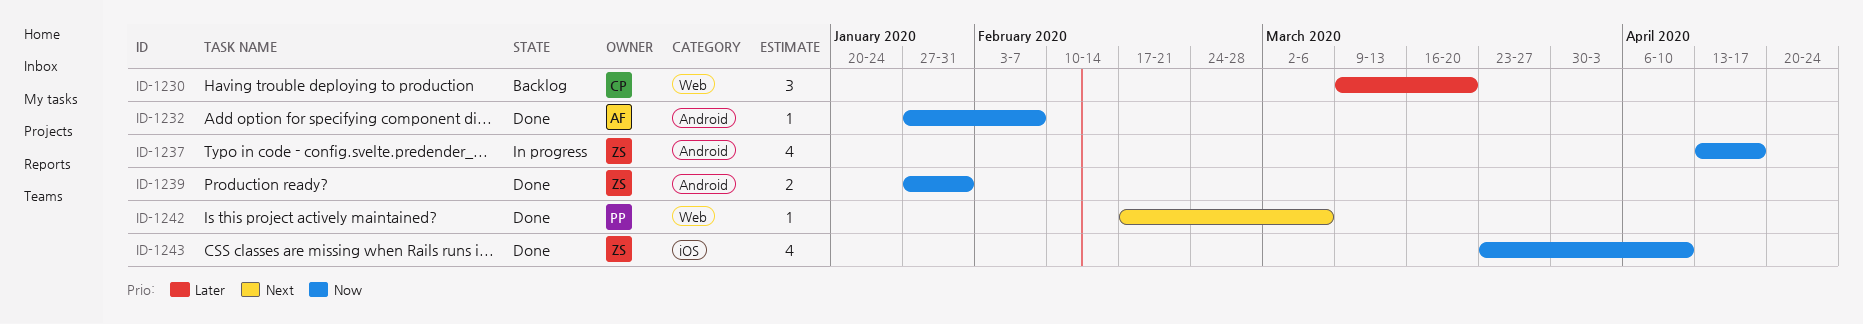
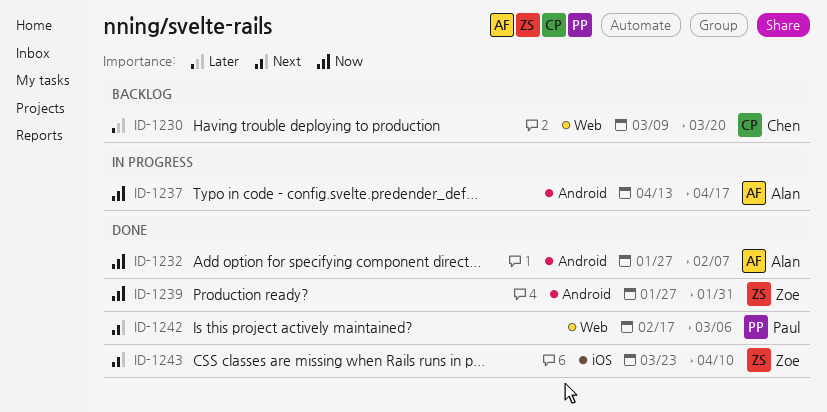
ID-1237, owner: Zoe -> Alan
ID-1243, priority: Now -> Next

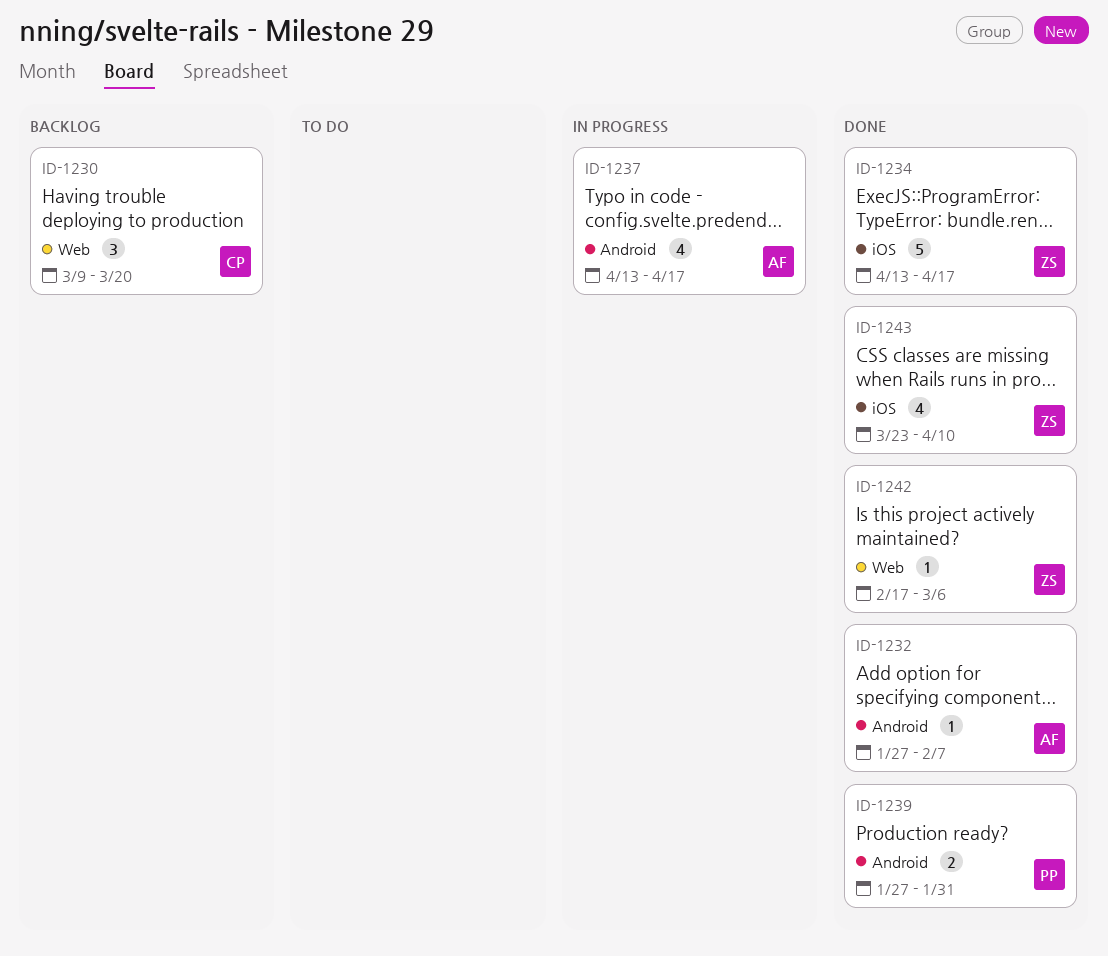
ID-1234: none -> present
ID-1239, owner: Zoe -> Paul
ID-1242, owner: Paul -> Zoe

